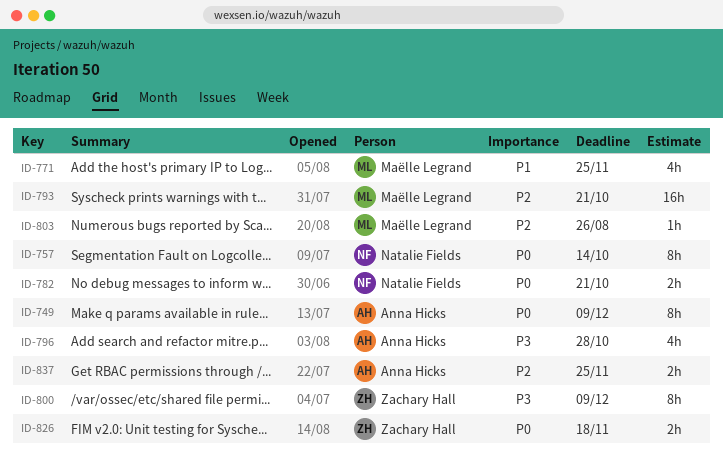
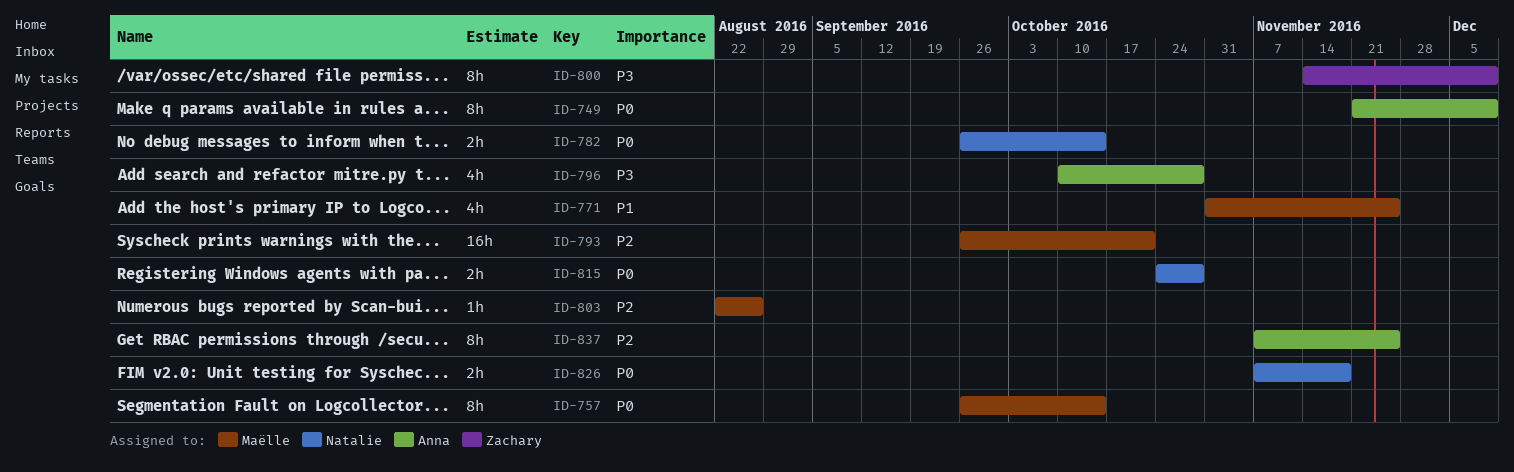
ID-757, owner: Natalie Fields -> Maëlle Legrand
ID-782, due: Oct 21 -> Oct 14
ID-815: none -> present
ID-826, owner: Zachary Hall -> Natalie Fields
ID-837, estimate: 2h -> 8h

